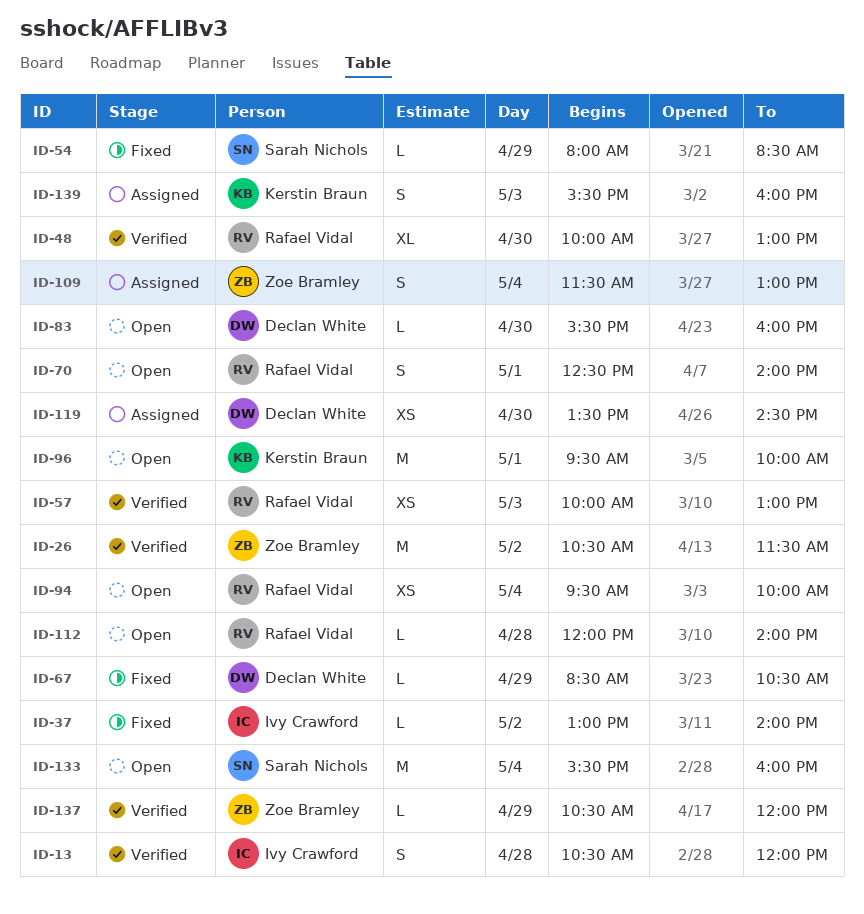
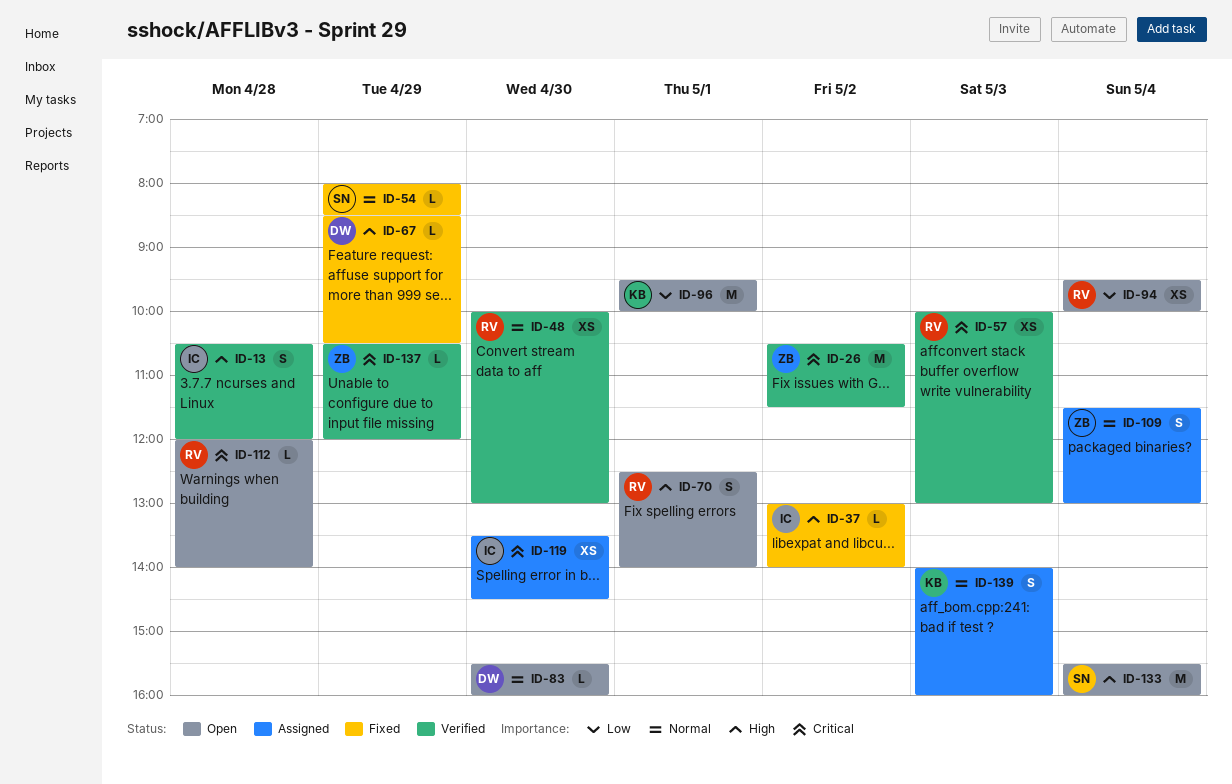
ID-48, estimate: XL -> XS
ID-119, owner: Declan White -> Ivy Crawford
ID-139, begins: 15:30 -> 14:00

